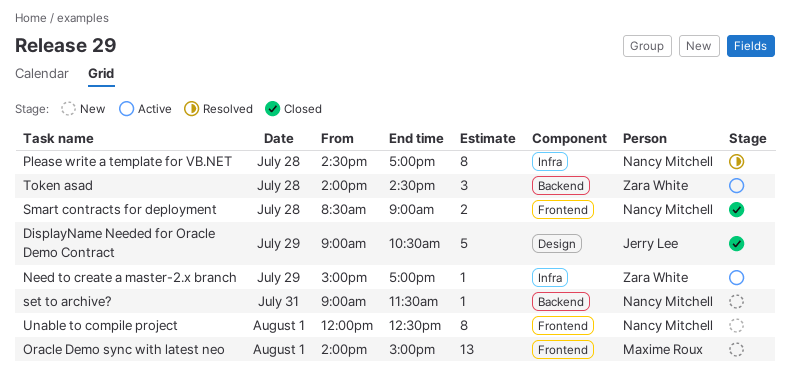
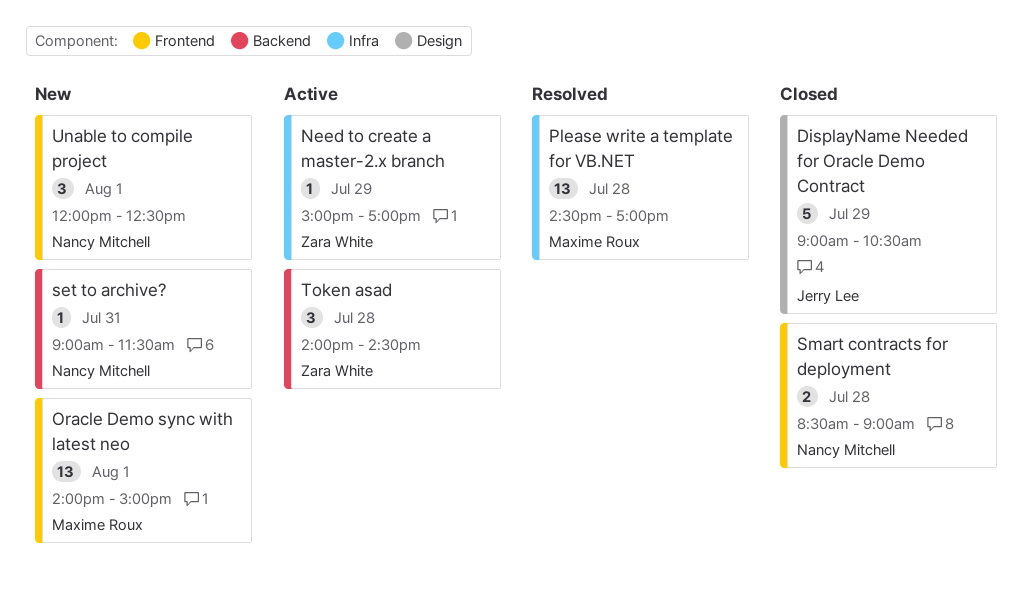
Please write a template for VB.NET, owner: Nancy Mitchell -> Maxime Roux
Please write a template for VB.NET, estimate: 8 -> 13
Unable to compile project, estimate: 8 -> 3

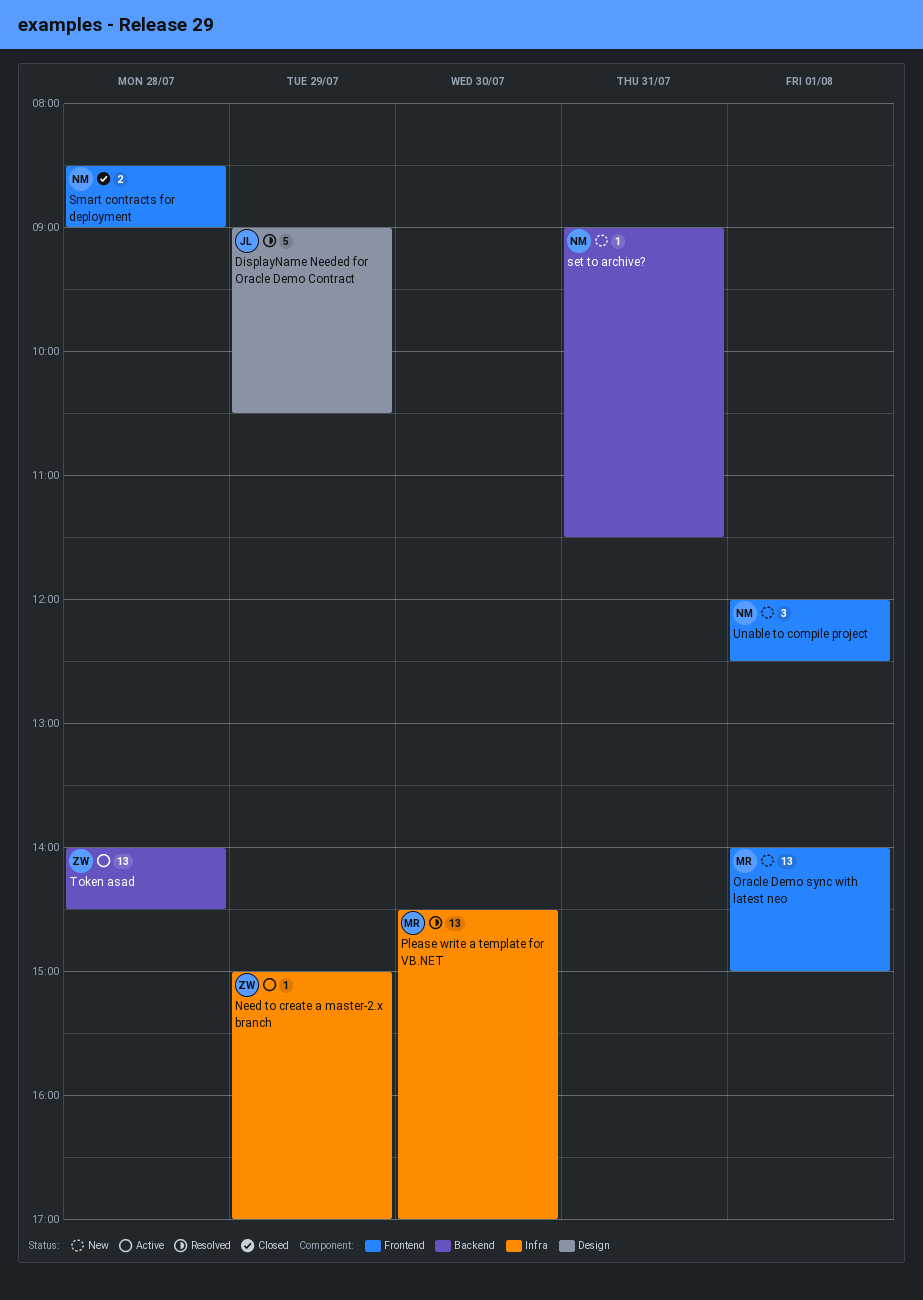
DisplayName Needed for Oracle Demo Contract, status: Closed -> Resolved
Please write a template for VB.NET, day: Jul 28 -> Jul 30
Token asad, estimate: 3 -> 13

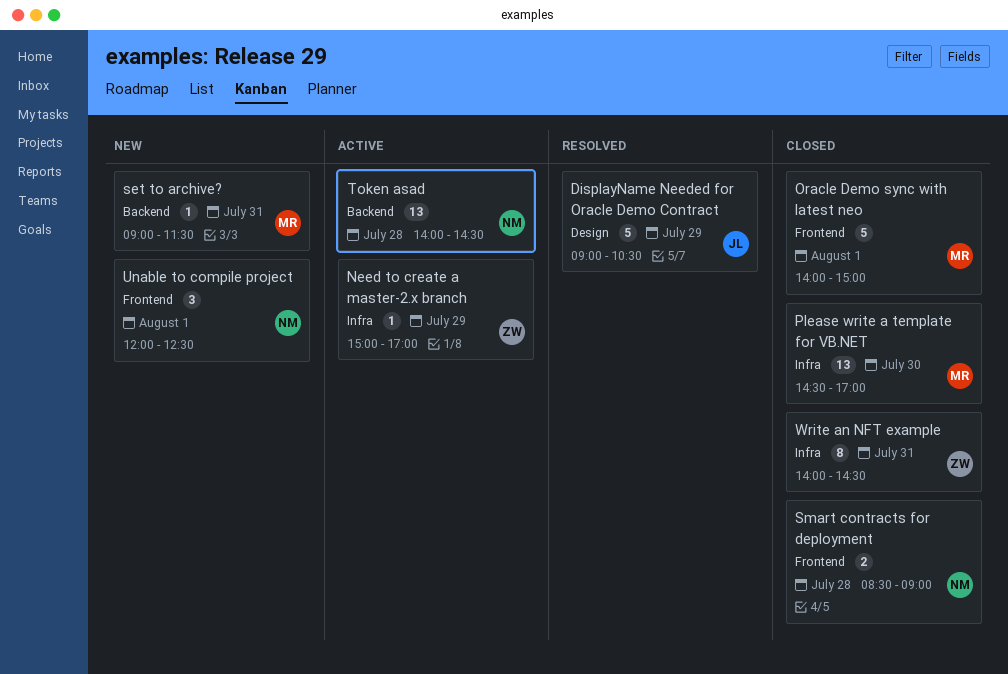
Oracle Demo sync with latest neo, status: New -> Closed
Oracle Demo sync with latest neo, estimate: 13 -> 5
Please write a template for VB.NET, status: Resolved -> Closed
set to archive?, owner: NM -> MR
Token asad, owner: ZW -> NM
Write an NFT example: none -> present

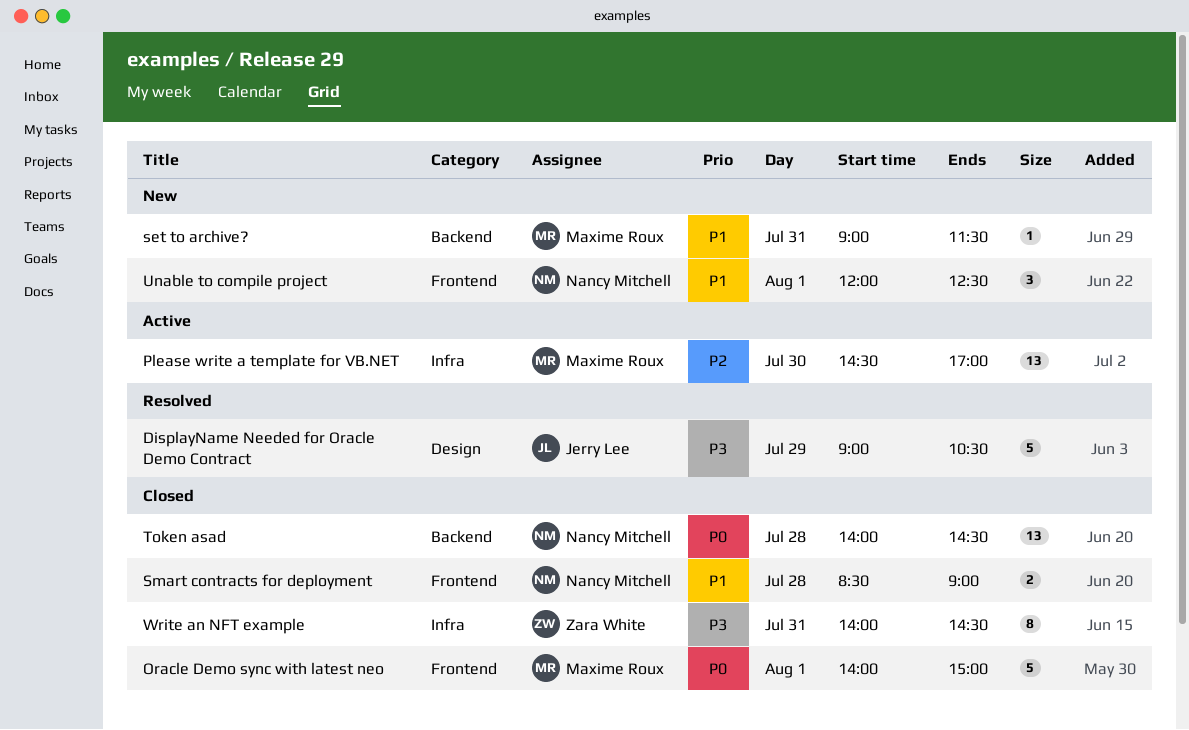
Need to create a master-2.x branch: present -> none
Please write a template for VB.NET, status: Closed -> Active
Token asad, status: Active -> Closed

